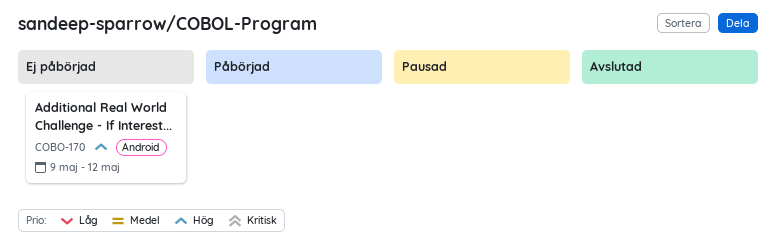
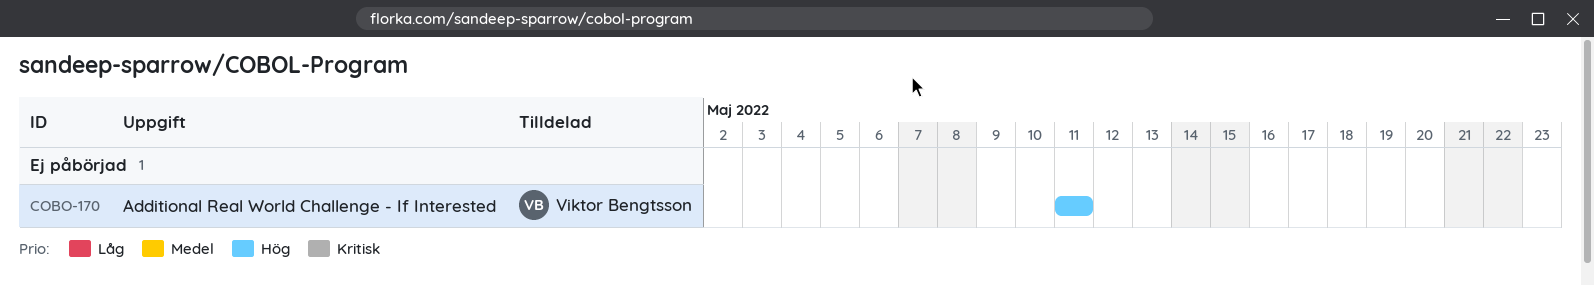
COBO-170, start: May 9 -> May 11
COBO-170, due: May 12 -> May 11

